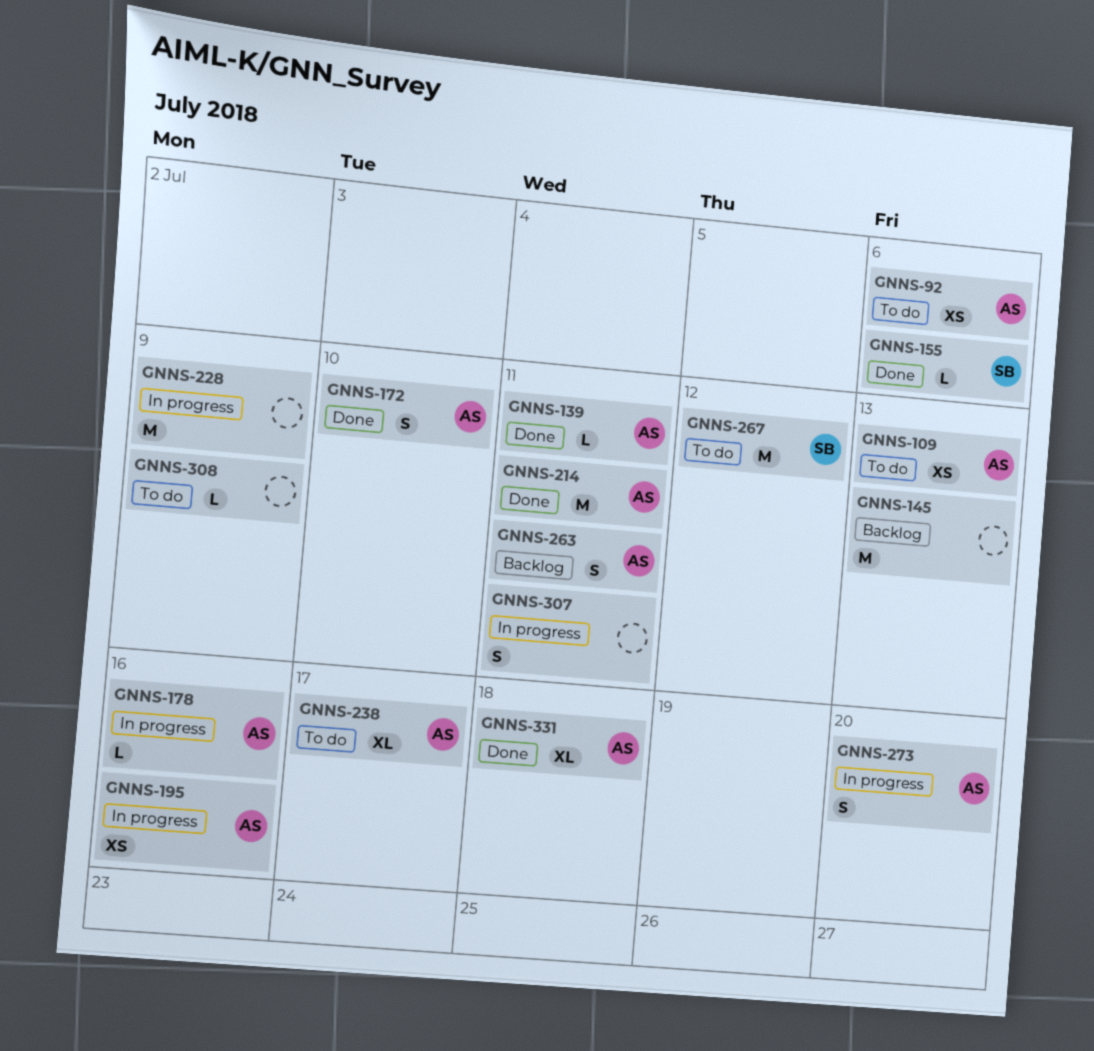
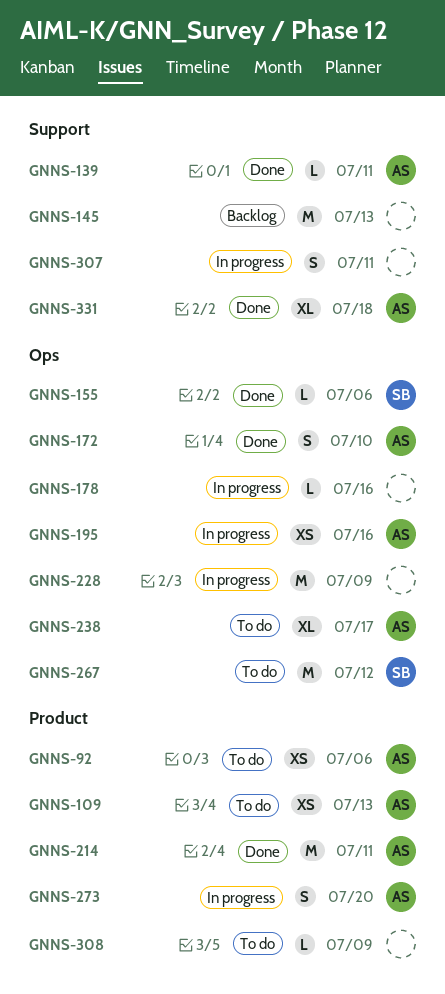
GNNS-178, owner: AS -> none
GNNS-263: present -> none

